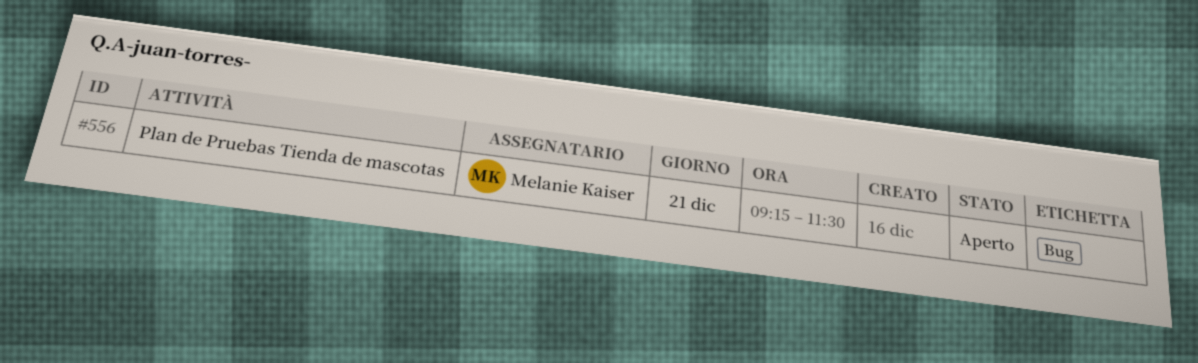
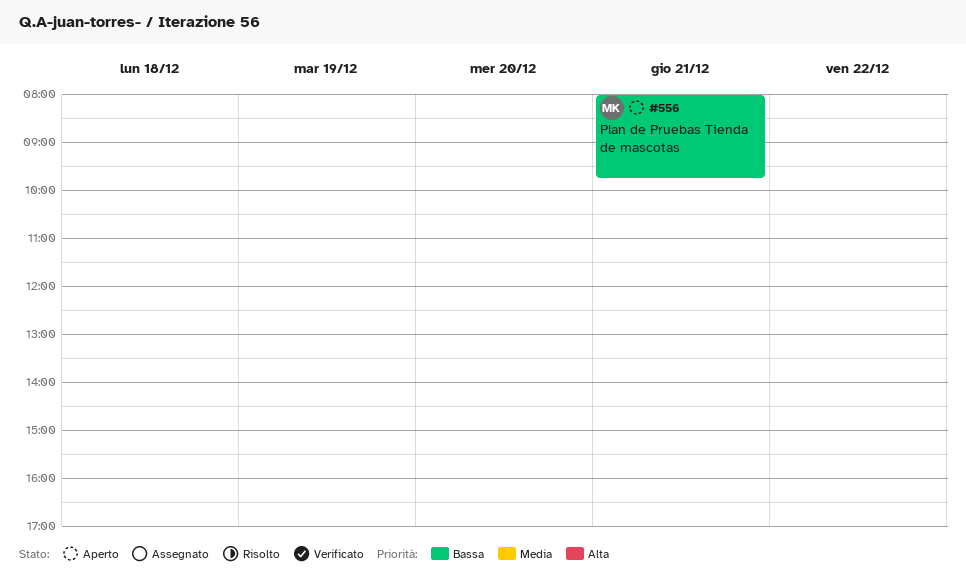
#556, begins: 09:15 -> 08:00
#556, ends: 11:30 -> 09:45

